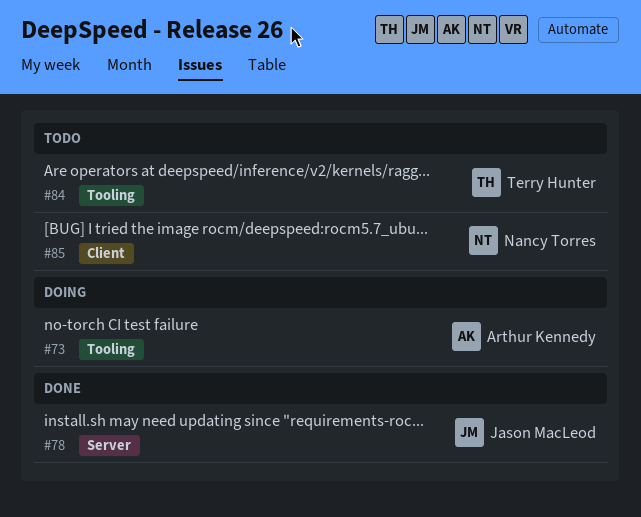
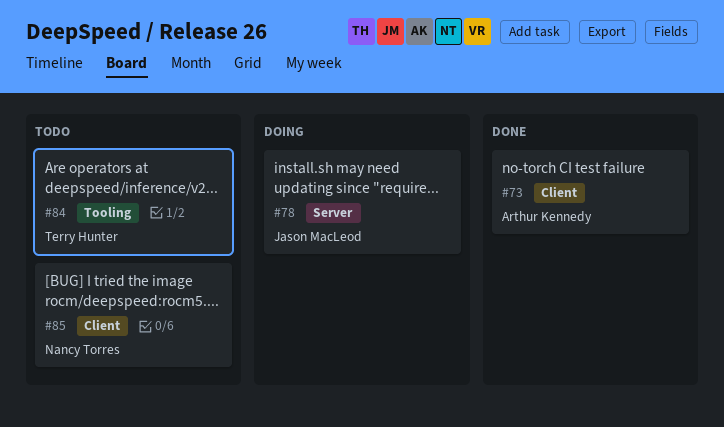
#73, status: Doing -> Done
#73, label: Tooling -> Client
#78, status: Done -> Doing

